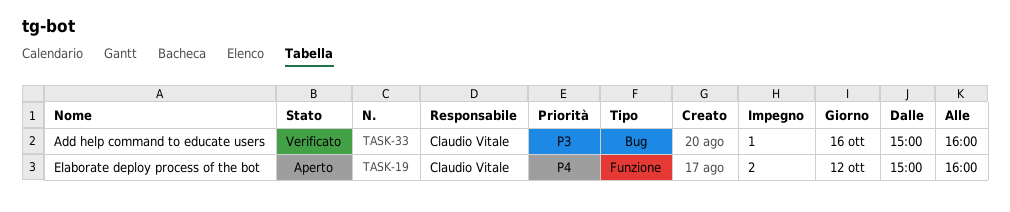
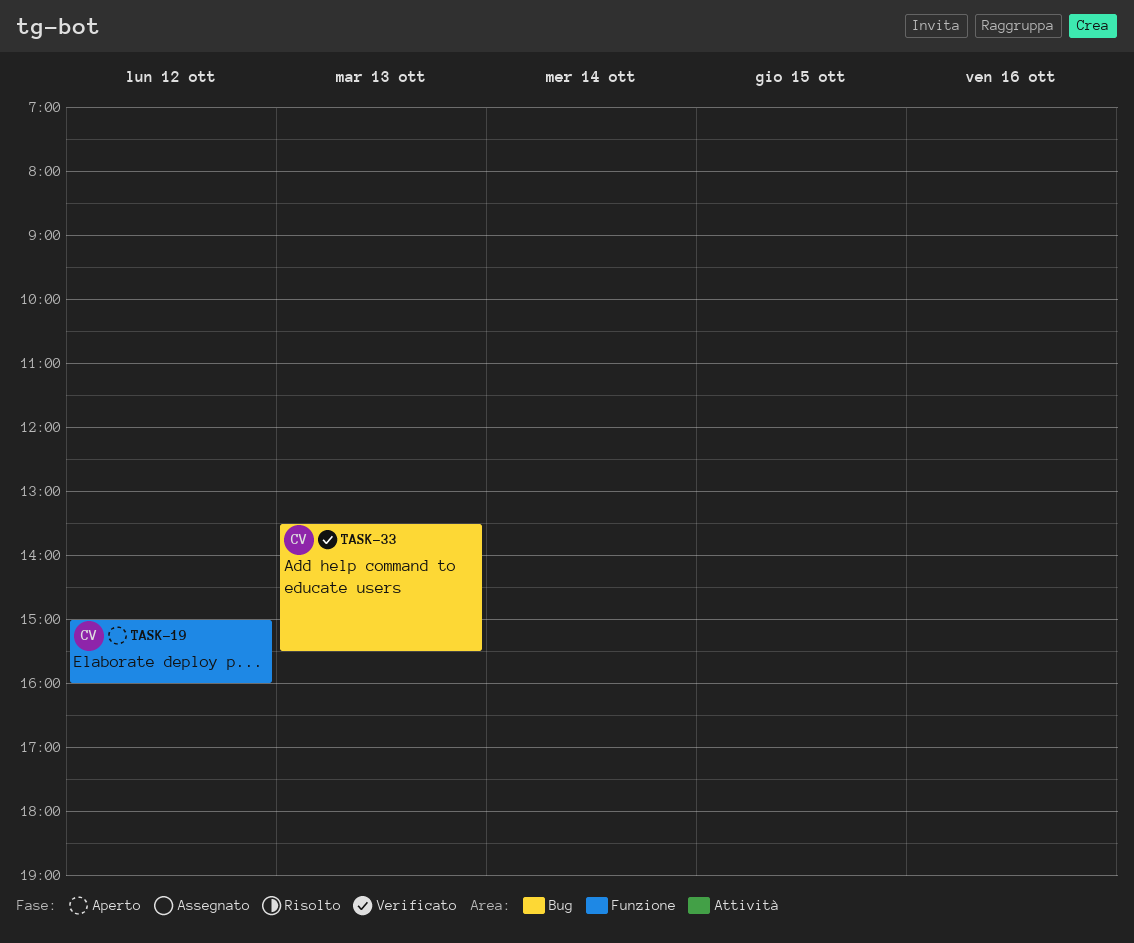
TASK-33, day: Oct 16 -> Oct 13
TASK-33, begins: 15:00 -> 13:30
TASK-33, ends: 16:00 -> 15:30

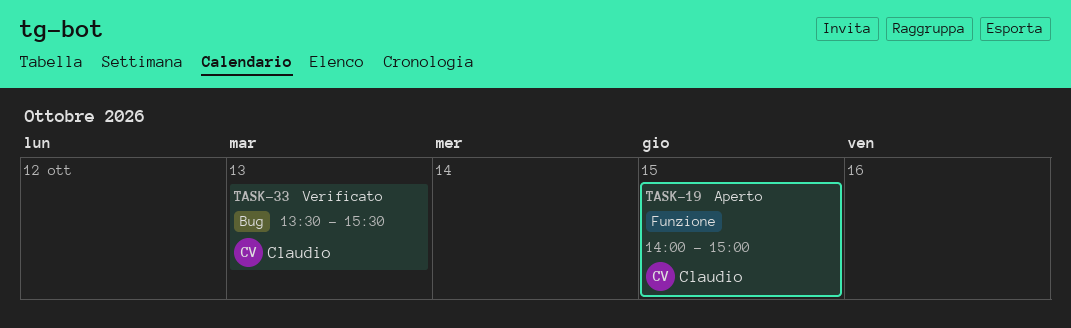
TASK-19, day: Oct 12 -> Oct 15
TASK-19, begins: 15:00 -> 14:00
TASK-19, ends: 16:00 -> 15:00

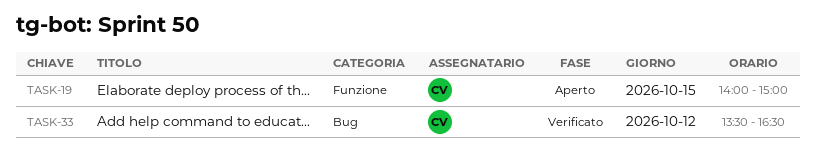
TASK-33, day: Oct 13 -> Oct 12
TASK-33, ends: 15:30 -> 16:30

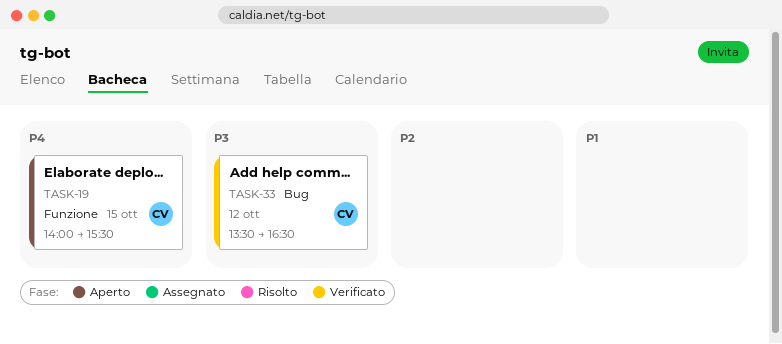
TASK-19, ends: 15:00 -> 15:30

